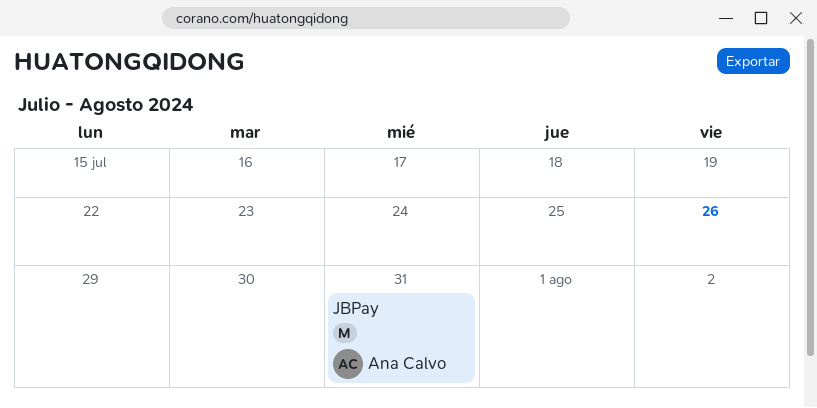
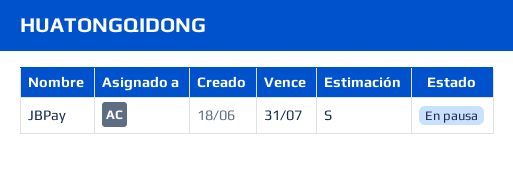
JBPay, estimate: M -> S

